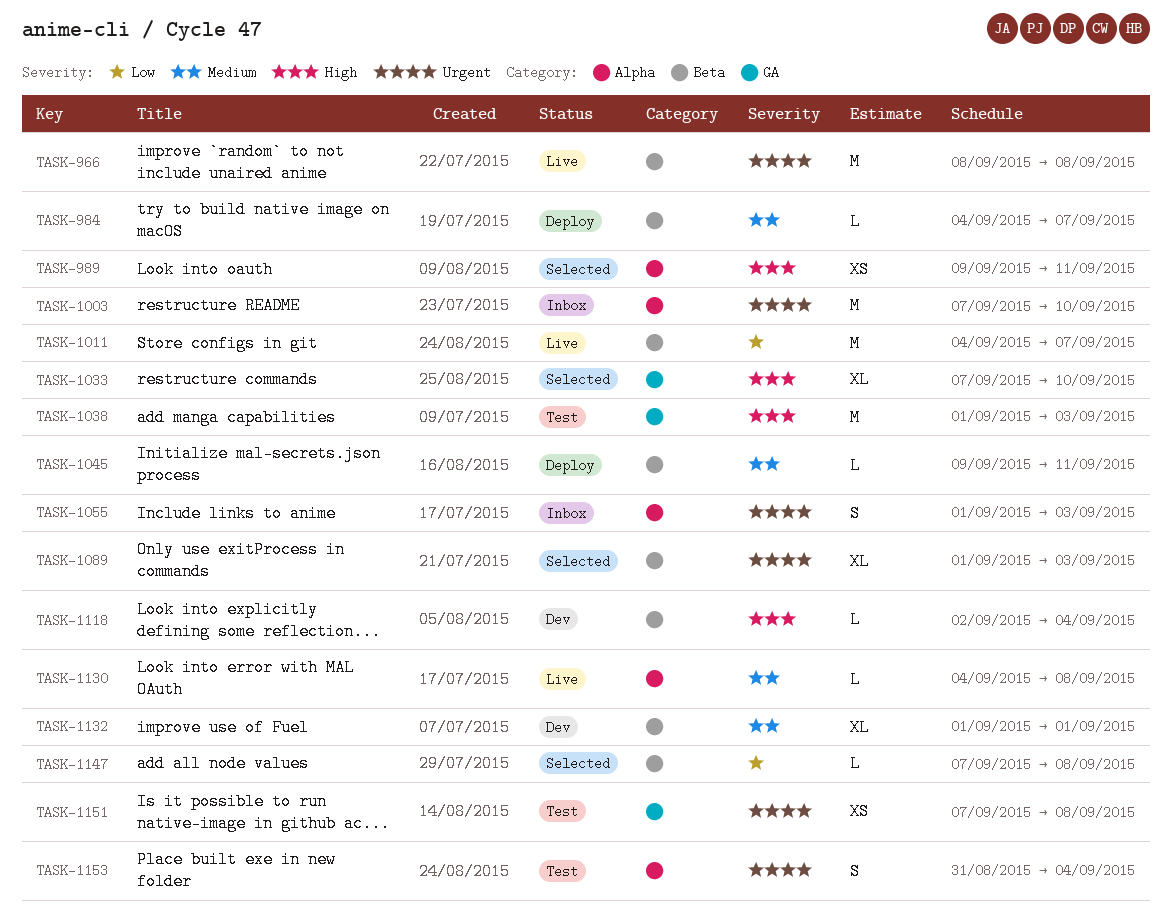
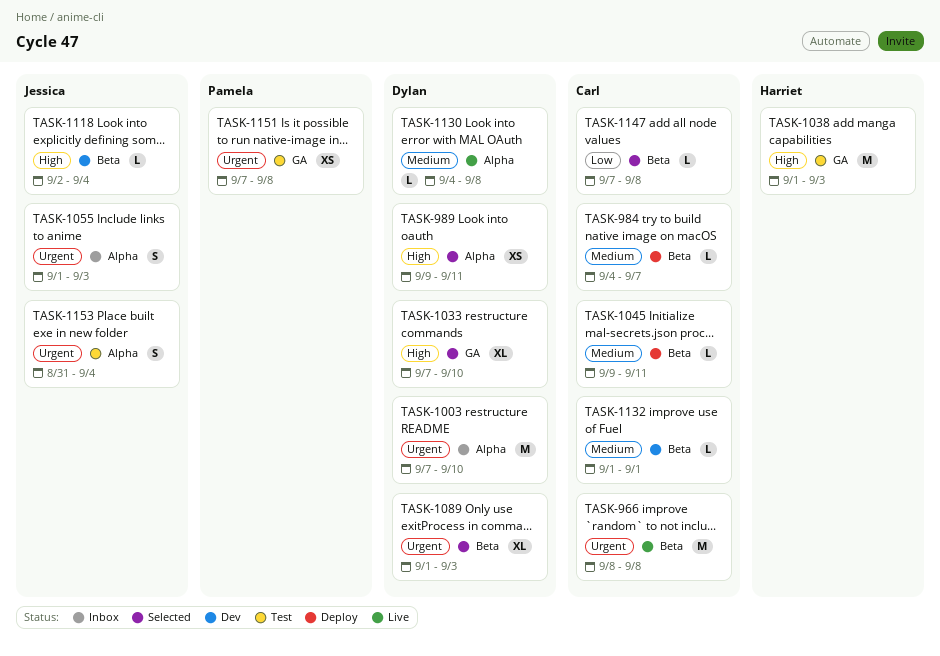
TASK-1011: present -> none
TASK-1132, estimate: XL -> L

